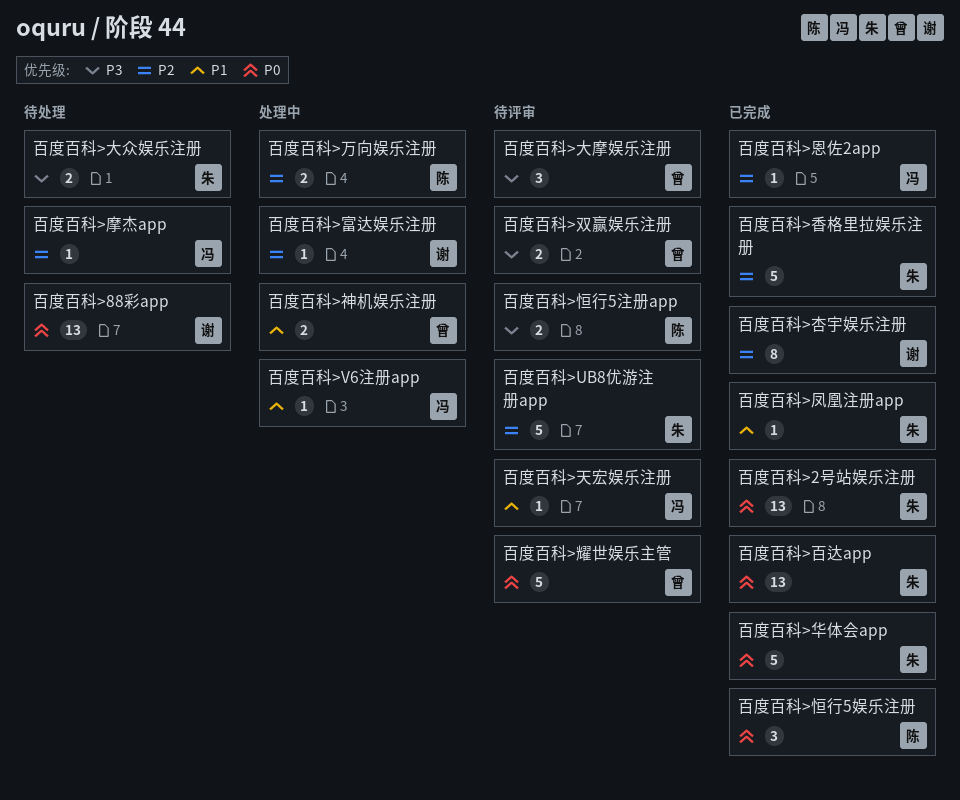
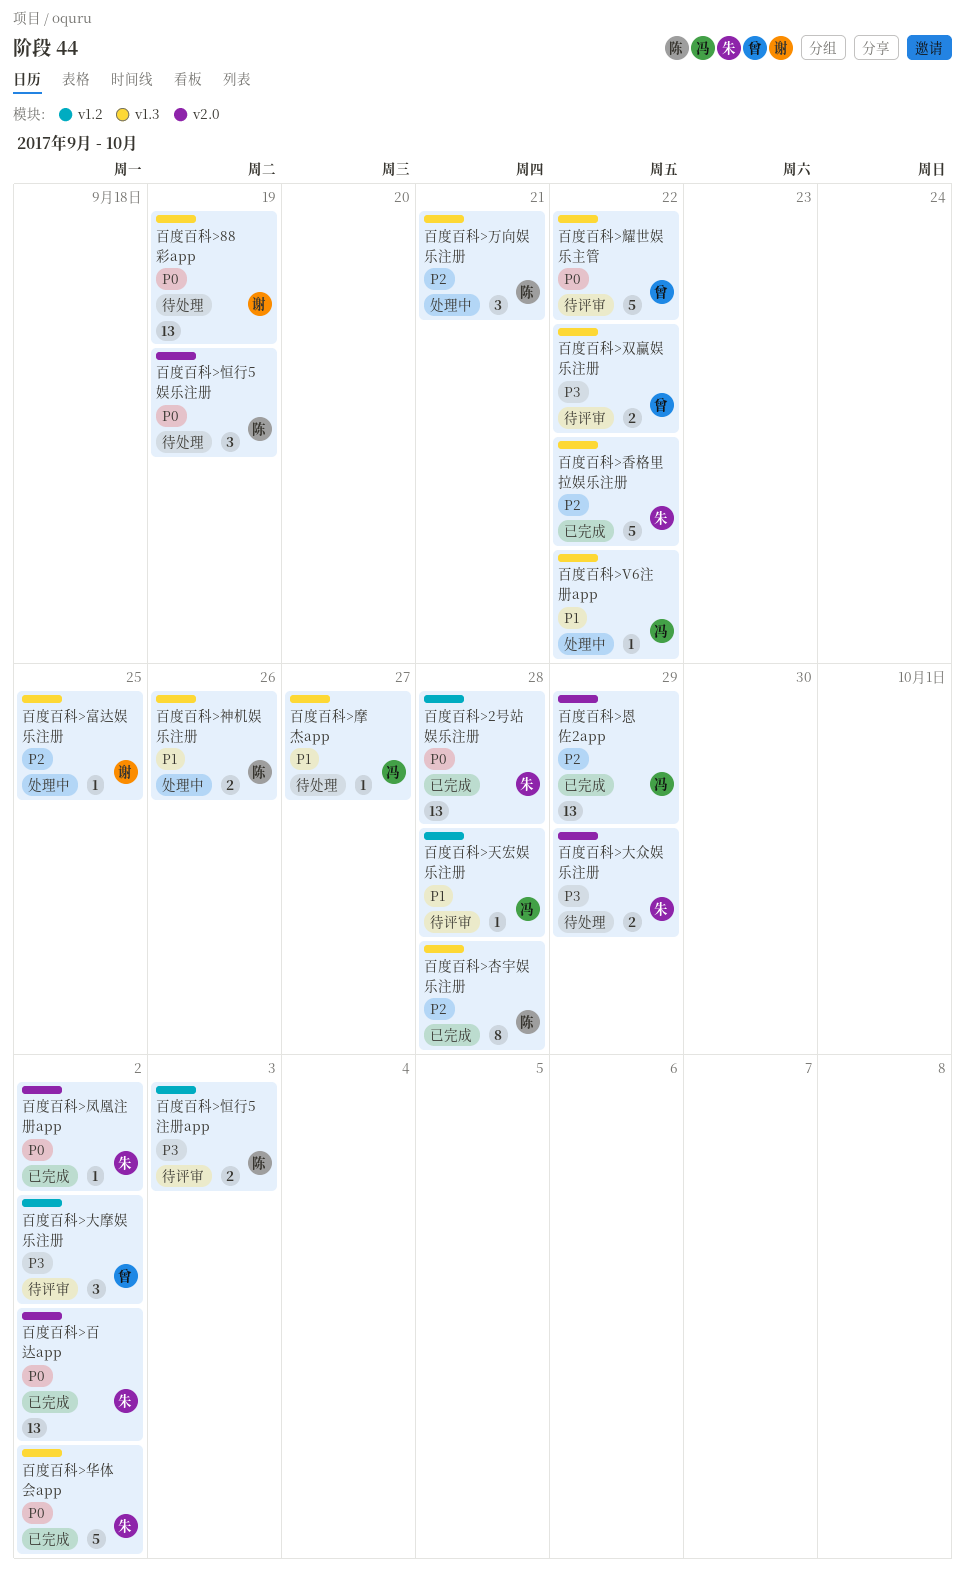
百度百科>UB8优游注册app: present -> none
百度百科>万向娱乐注册, estimate: 2 -> 3
百度百科>凤凰注册app, priority: P1 -> P0
百度百科>恒行5娱乐注册, status: 已完成 -> 待处理
百度百科>恩佐2app, estimate: 1 -> 13
百度百科>摩杰app, priority: P2 -> P1
百度百科>杏宇娱乐注册, owner: 谢 -> 陈
百度百科>神机娱乐注册, owner: 曾 -> 陈

